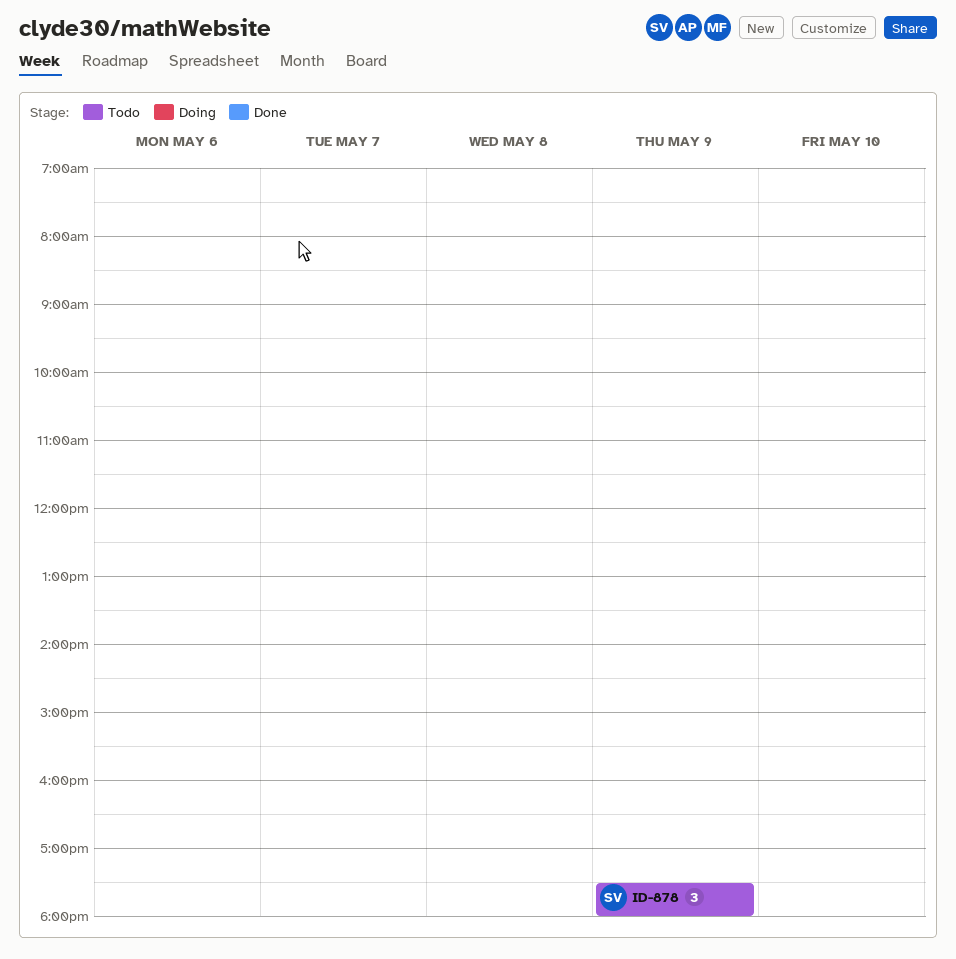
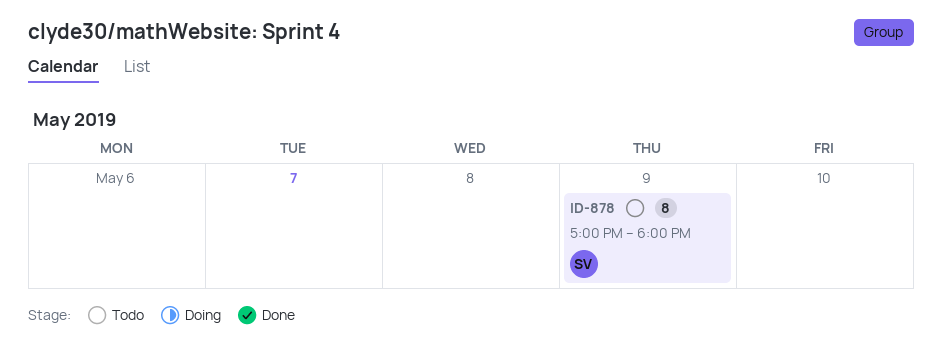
ID-878, estimate: 3 -> 8
ID-878, begins: 17:30 -> 17:00

